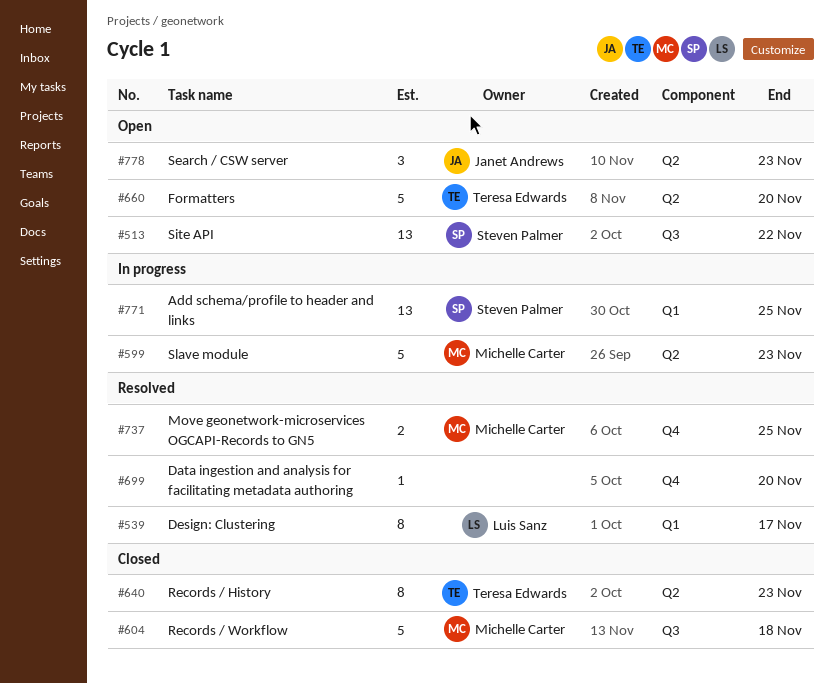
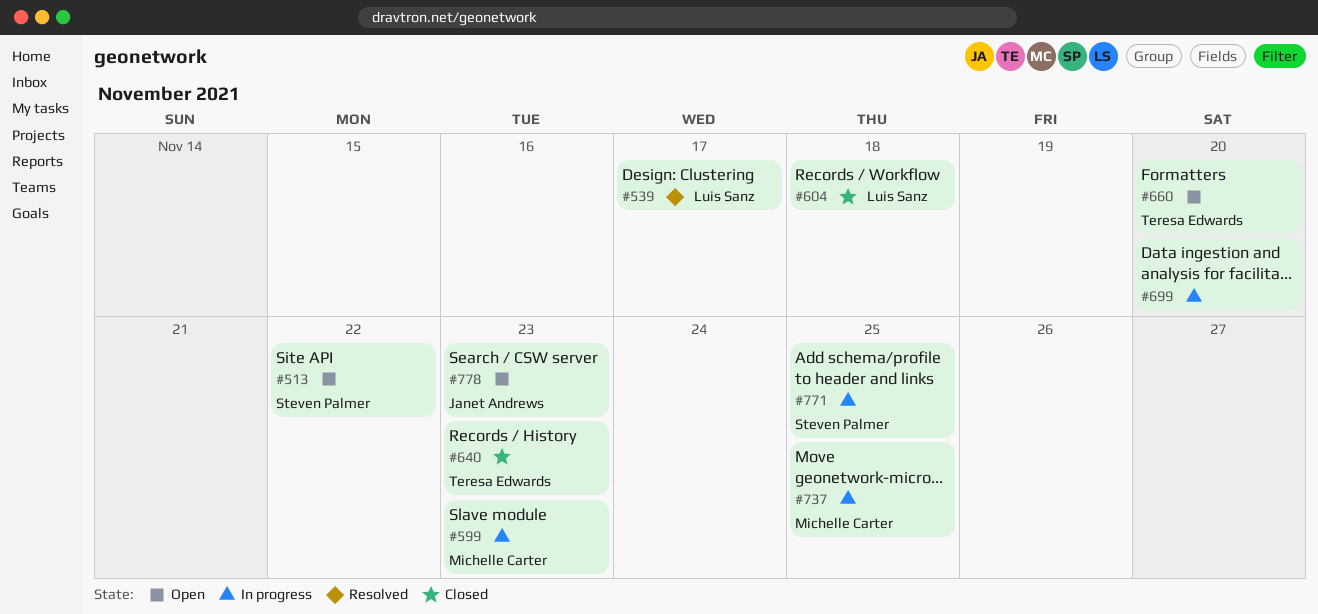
#604, owner: Michelle Carter -> Luis Sanz
#699, status: Resolved -> In progress
#737, status: Resolved -> In progress

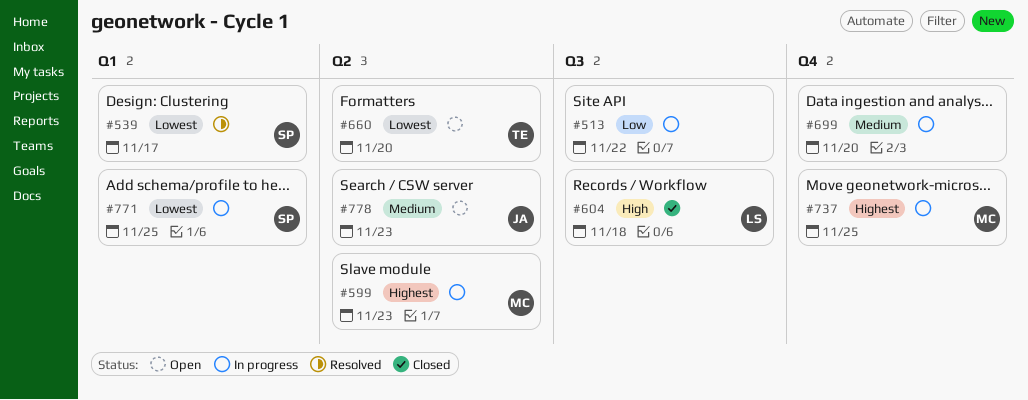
#513, status: Open -> In progress
#513, owner: Steven Palmer -> none
#539, owner: Luis Sanz -> Steven Palmer
#640: present -> none

